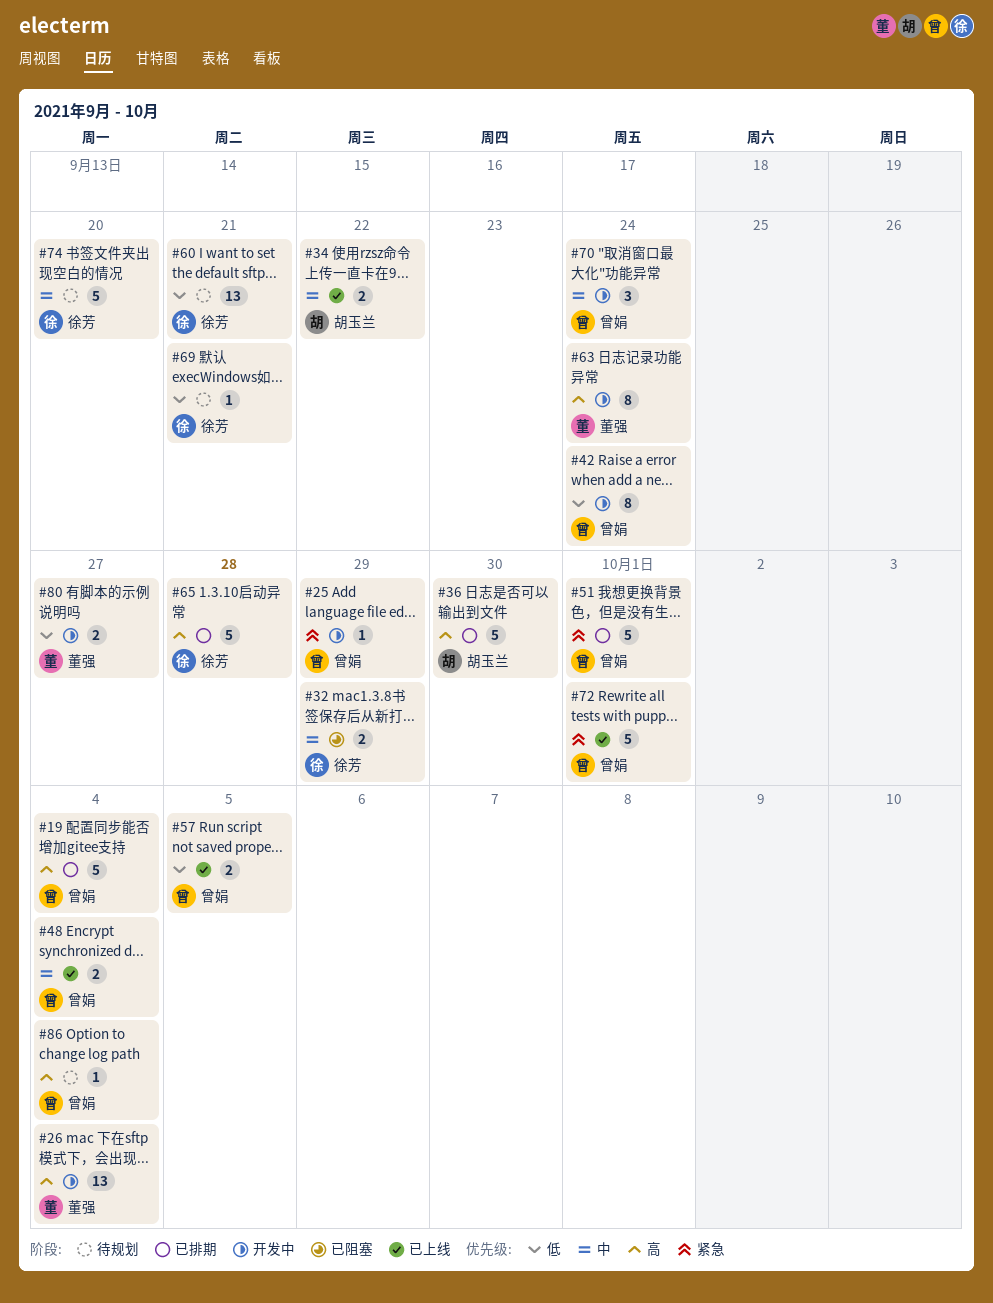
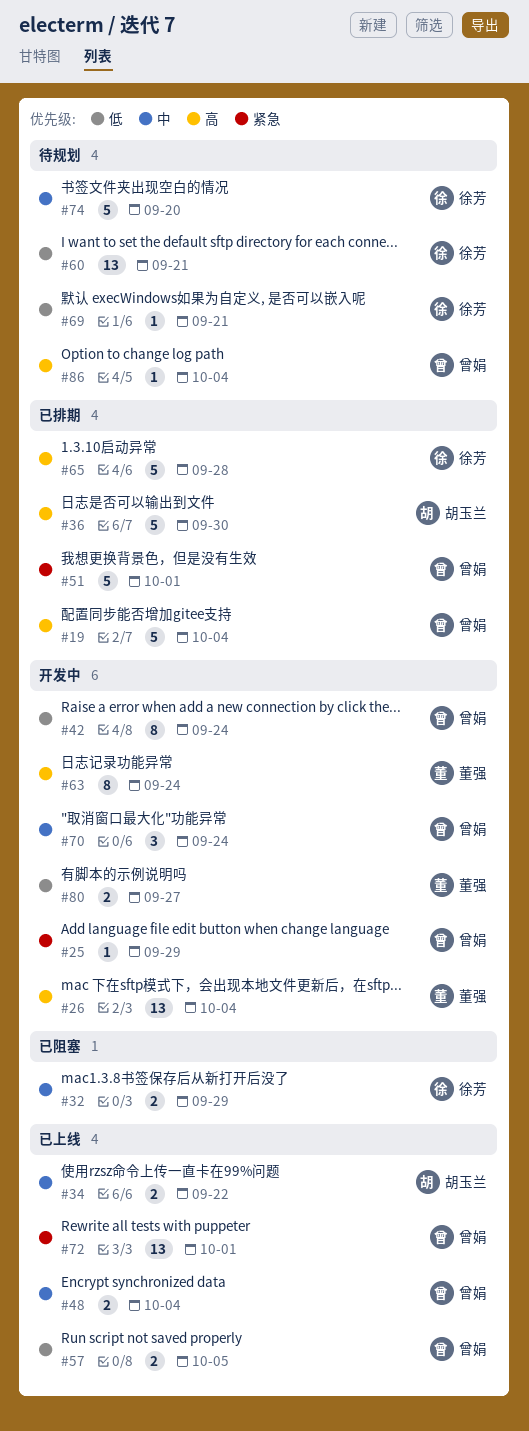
#72, estimate: 5 -> 13

